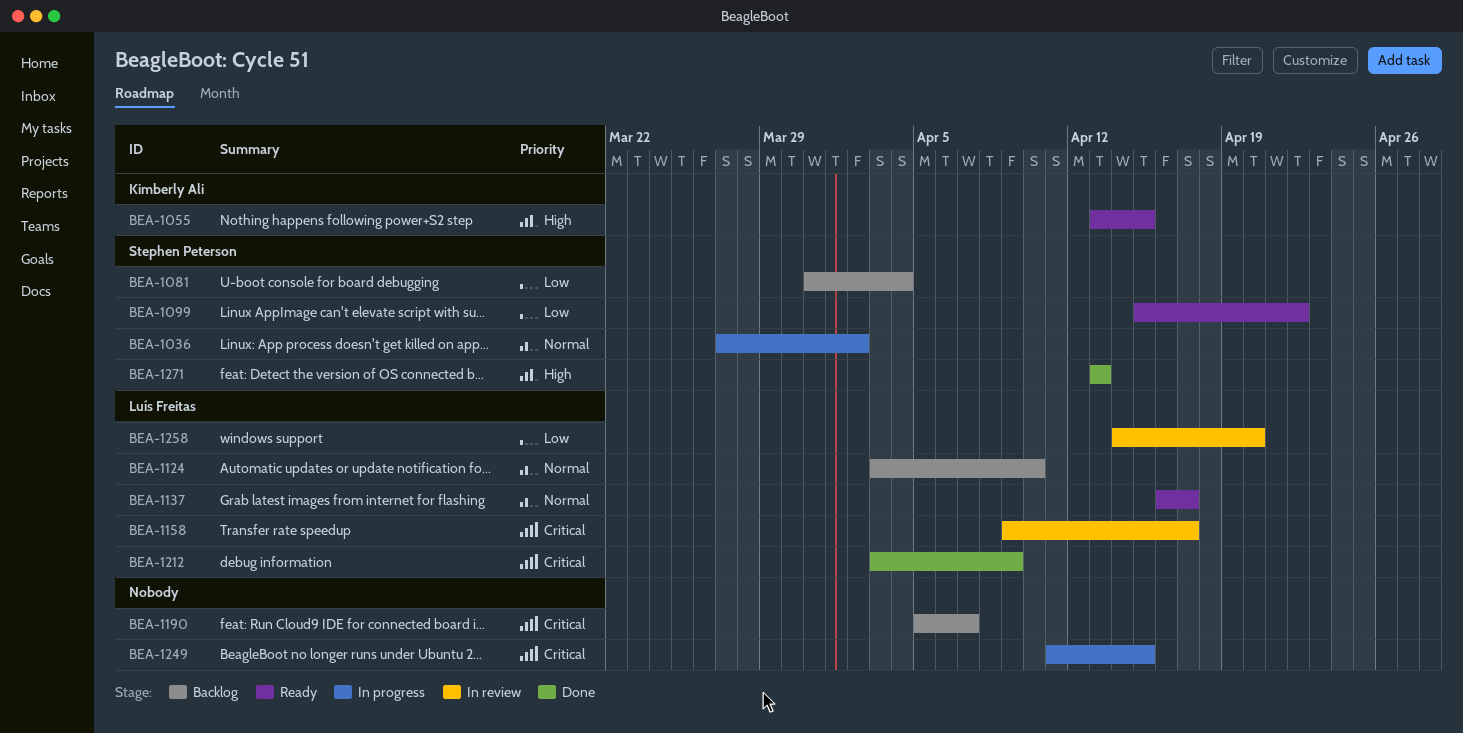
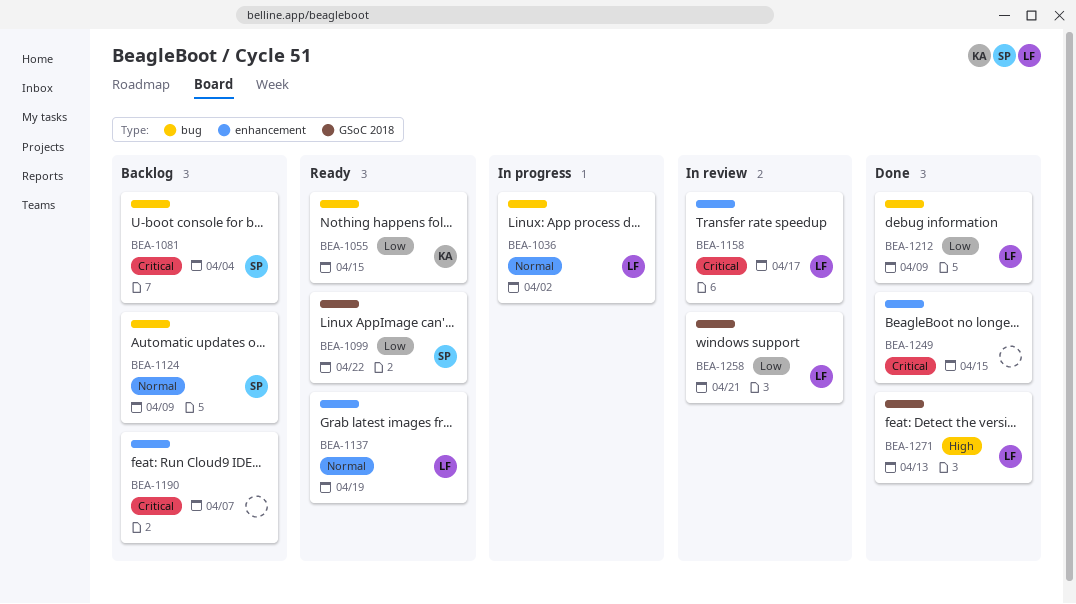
BEA-1036, owner: Stephen Peterson -> Luís Freitas
BEA-1055, priority: High -> Low
BEA-1081, priority: Low -> Critical
BEA-1124, owner: Luís Freitas -> Stephen Peterson
BEA-1124, due: Apr 10 -> Apr 9
BEA-1137, due: Apr 17 -> Apr 19
BEA-1212, priority: Critical -> Low
BEA-1249, status: In progress -> Done
BEA-1258, due: Apr 20 -> Apr 21
BEA-1271, owner: Stephen Peterson -> Luís Freitas

